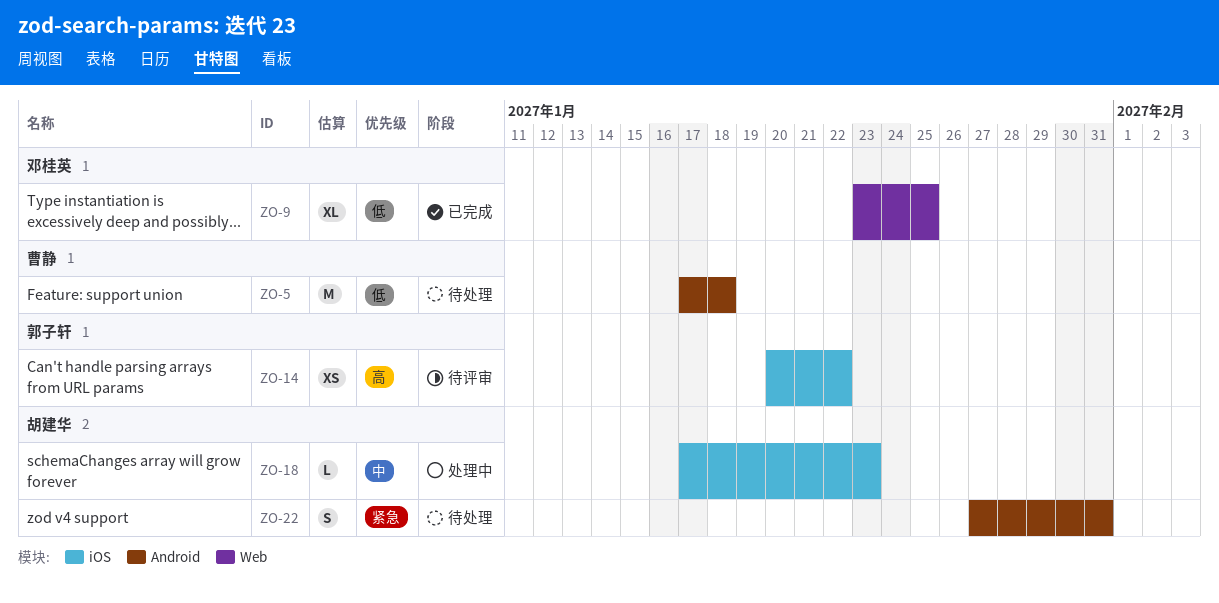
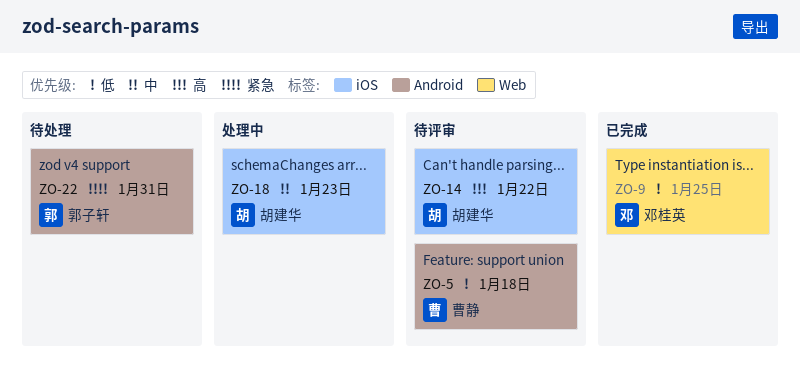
ZO-5, status: 待处理 -> 待评审
ZO-14, owner: 郭子轩 -> 胡建华
ZO-22, owner: 胡建华 -> 郭子轩

